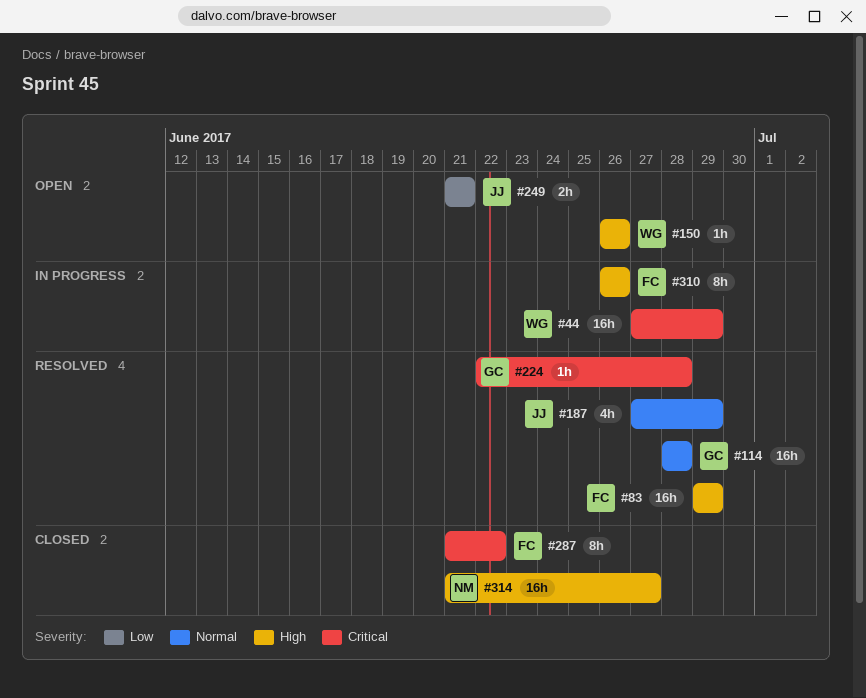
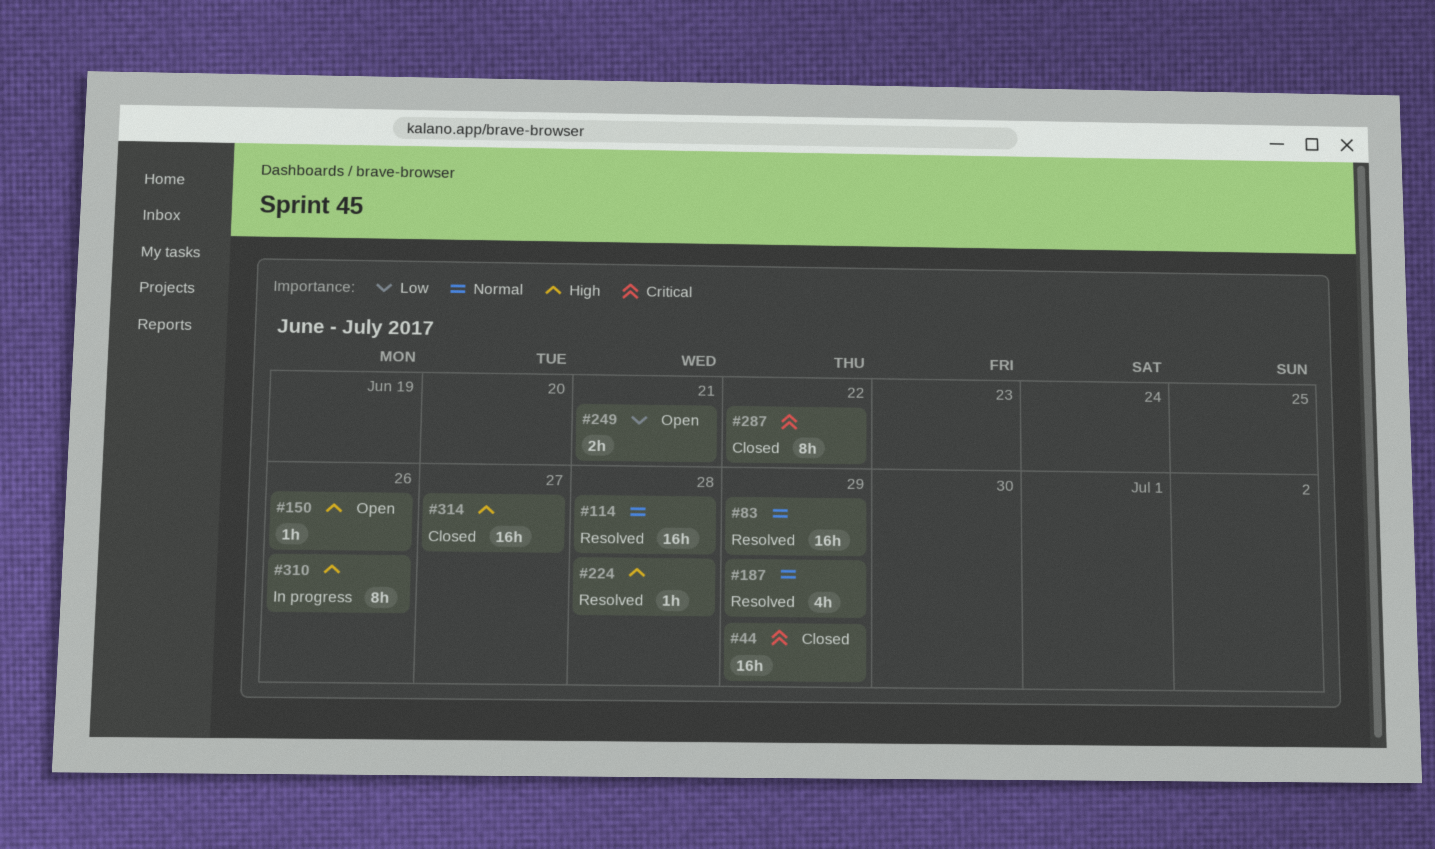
#44, status: In progress -> Closed
#83, priority: High -> Normal
#224, priority: Critical -> High

